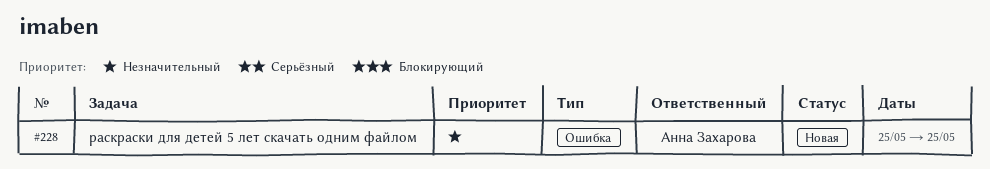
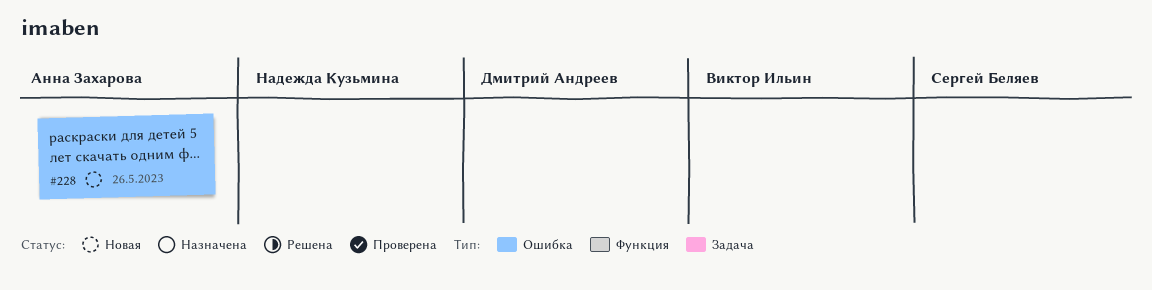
#228, due: May 25 -> May 26

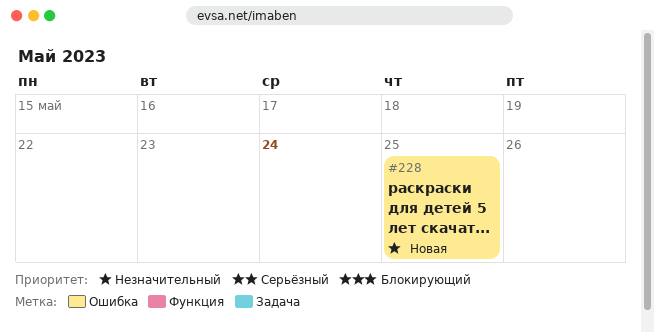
#228, due: May 26 -> May 25

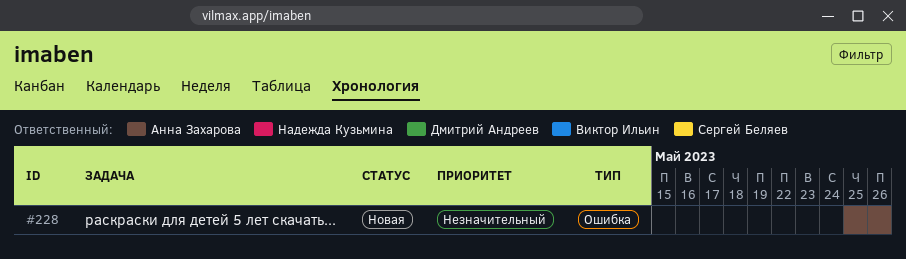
#228, due: May 25 -> May 26

